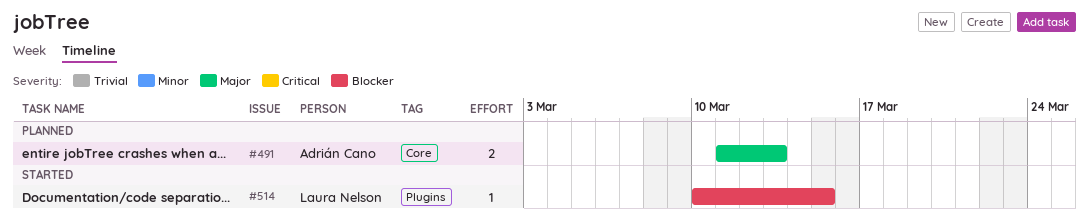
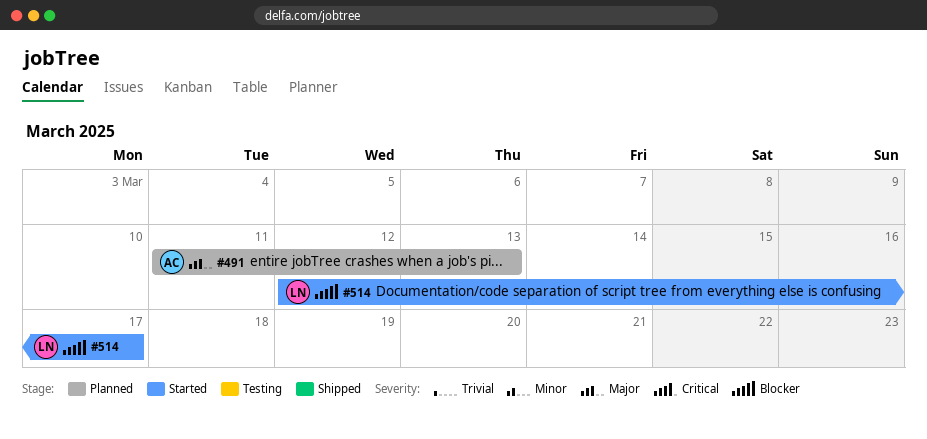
#514, start: Mar 10 -> Mar 12
#514, due: Mar 15 -> Mar 17

